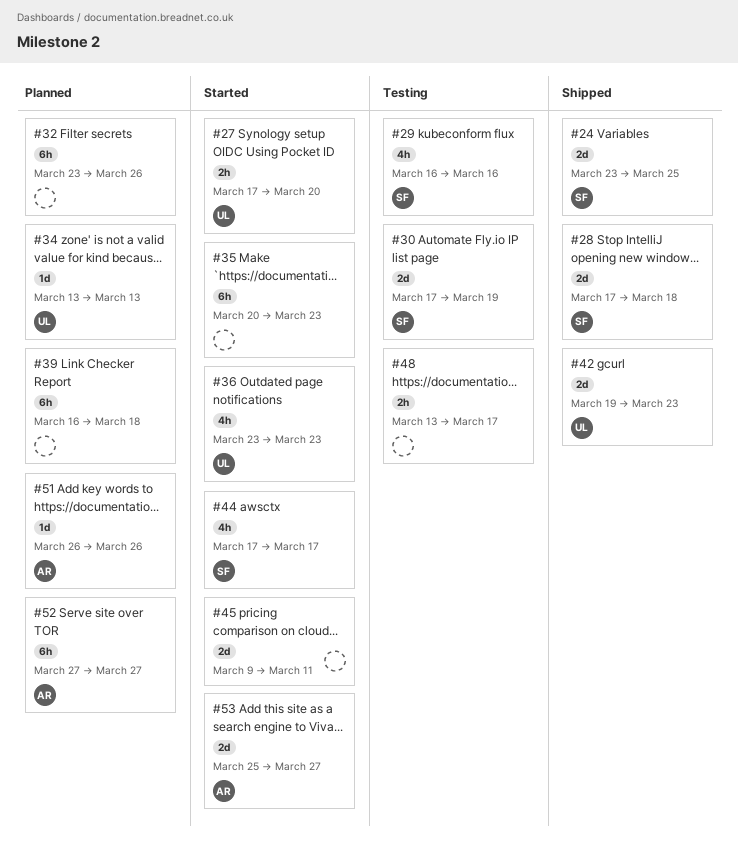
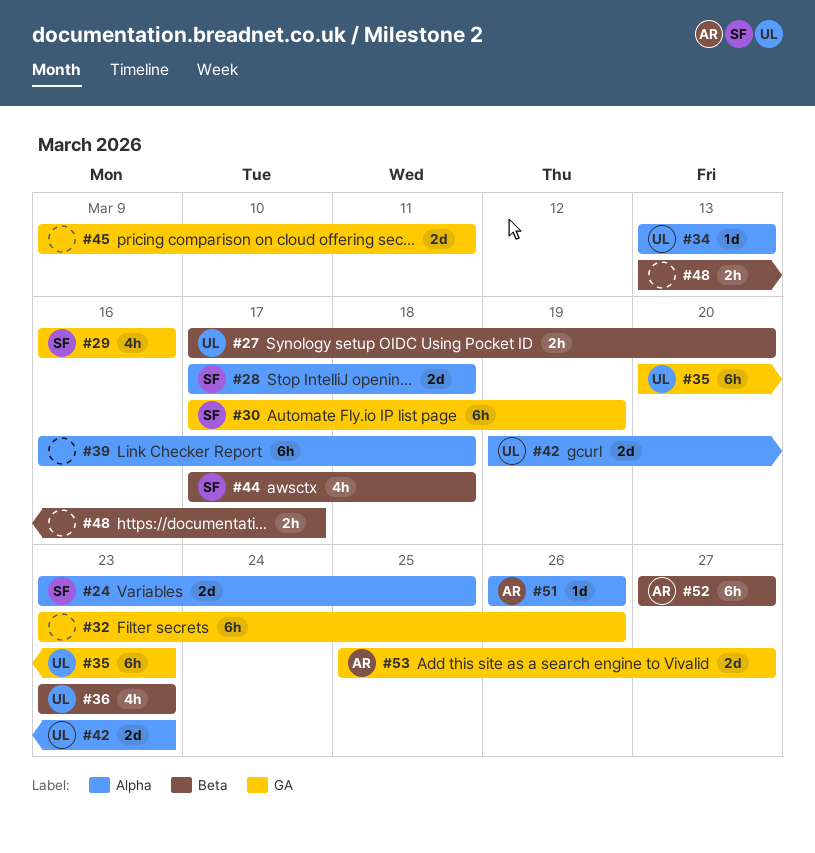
#30, estimate: 2d -> 6h
#35, owner: none -> UL
#44, due: Mar 17 -> Mar 18

